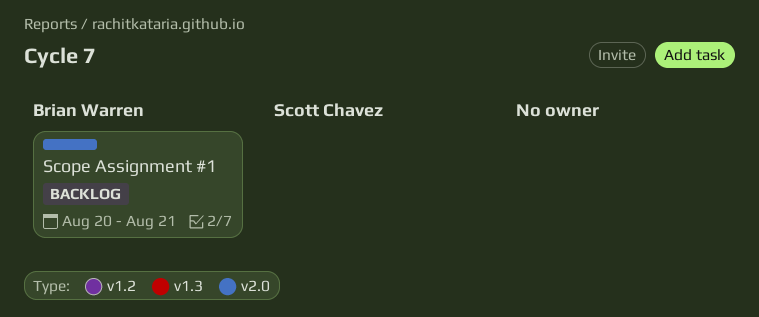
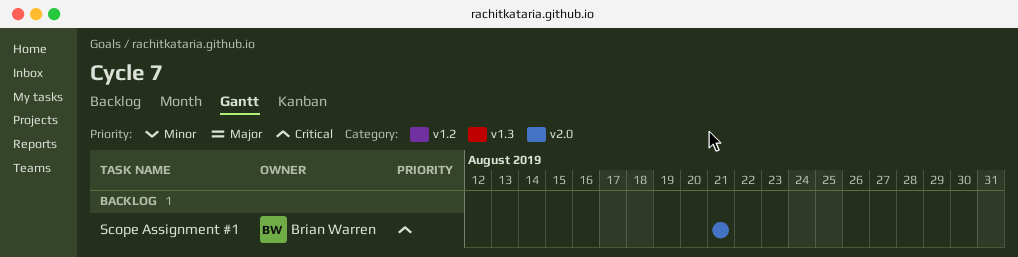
Scope Assignment #1, start: Aug 20 -> Aug 21

